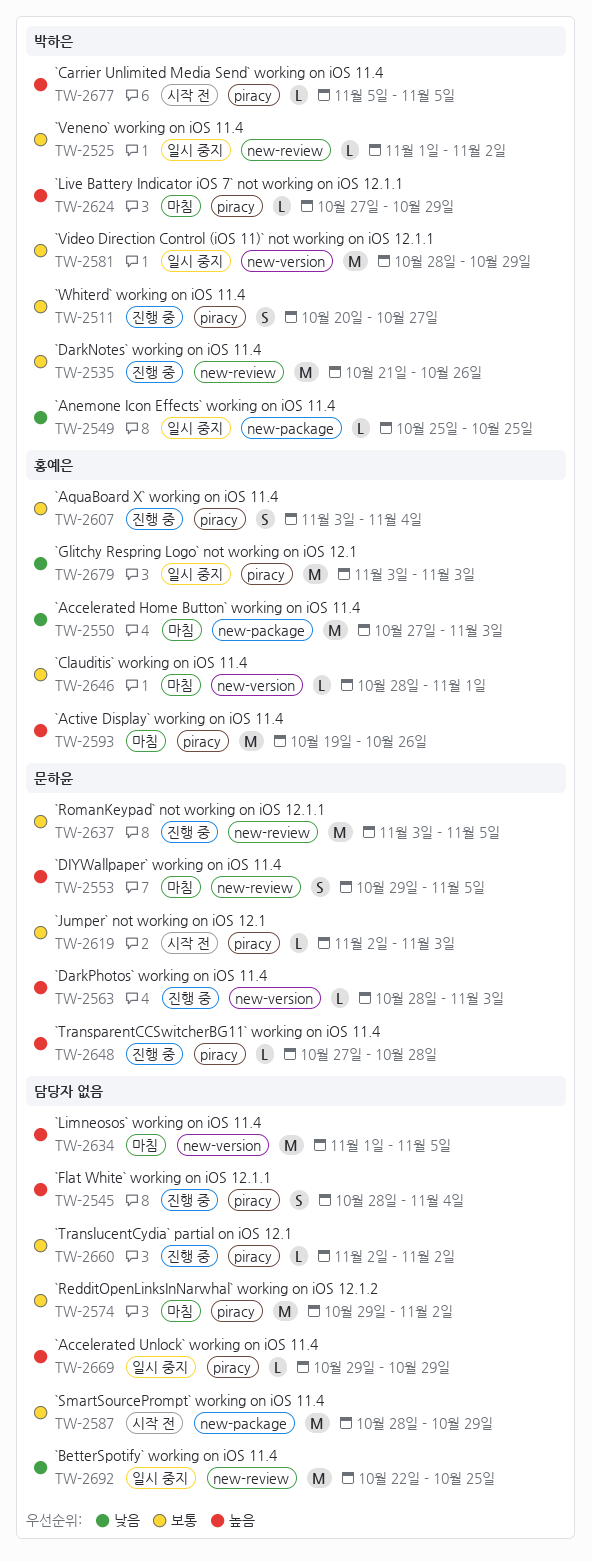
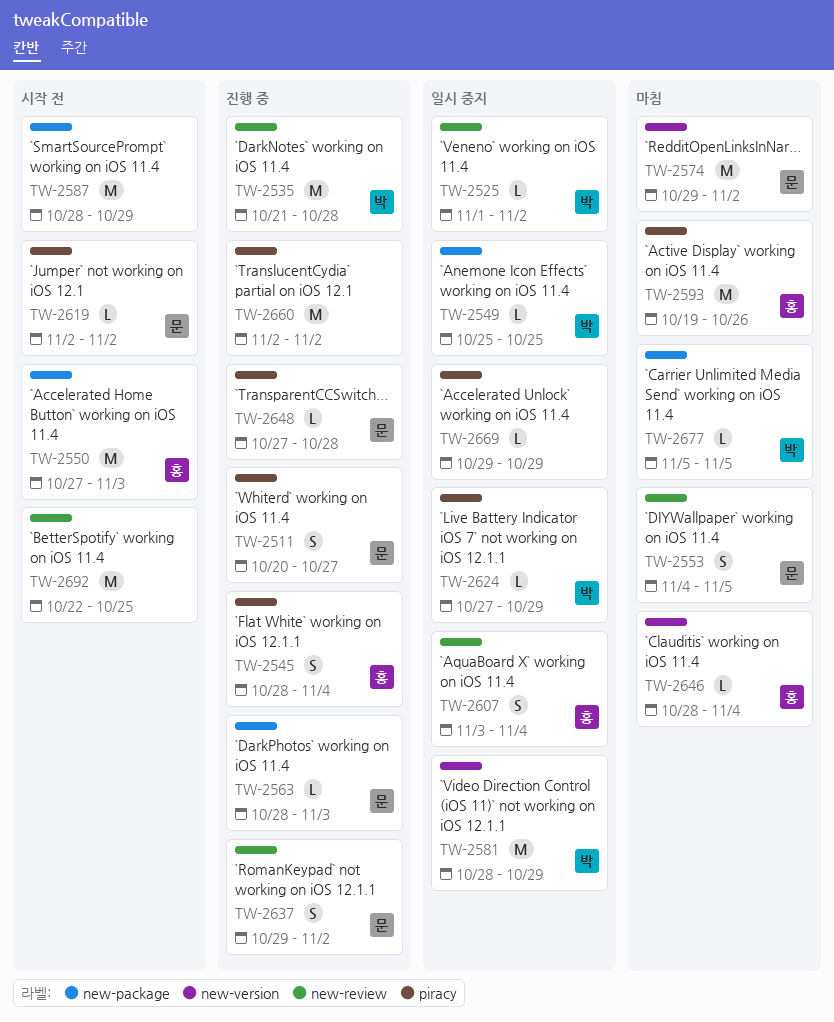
TW-2511, owner: 박하은 -> 문하윤
TW-2535, due: Oct 26 -> Oct 28
TW-2545, owner: none -> 홍예은
TW-2550, status: 마침 -> 시작 전
TW-2553, start: Oct 29 -> Nov 4
TW-2563, label: new-version -> new-package
TW-2574, owner: none -> 문하윤
TW-2574, label: piracy -> new-version
TW-2607, status: 진행 중 -> 일시 중지
TW-2607, label: piracy -> new-review
TW-2619, due: Nov 3 -> Nov 2
TW-2624, status: 마침 -> 일시 중지
TW-2634: present -> none
TW-2637, estimate: M -> S
TW-2637, start: Nov 3 -> Oct 29
TW-2637, due: Nov 5 -> Nov 2
TW-2646, due: Nov 1 -> Nov 4
TW-2660, estimate: L -> M
TW-2677, status: 시작 전 -> 마침
TW-2677, label: piracy -> new-package
TW-2679: present -> none
TW-2692, status: 일시 중지 -> 시작 전

